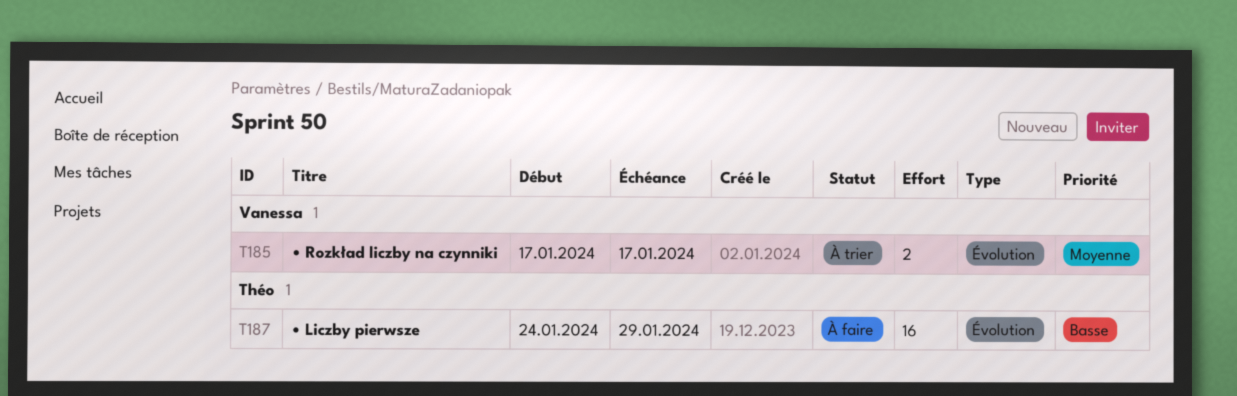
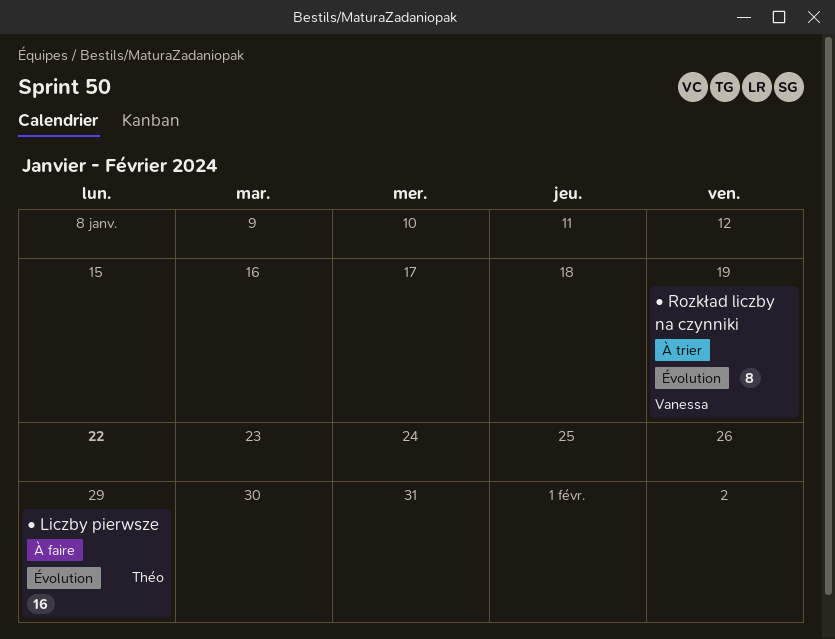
• Rozkład liczby na czynniki, estimate: 2 -> 8
• Rozkład liczby na czynniki, due: Jan 17 -> Jan 19

